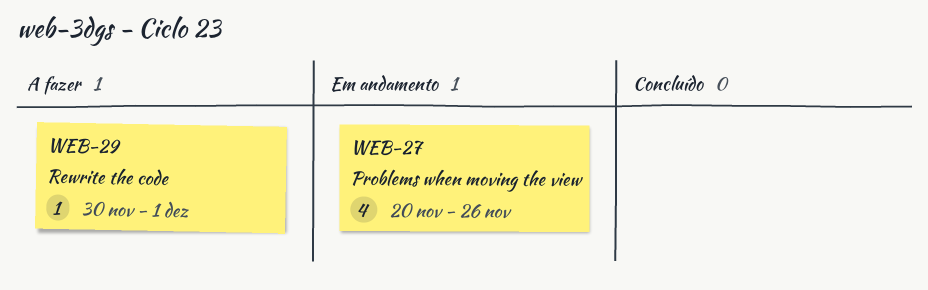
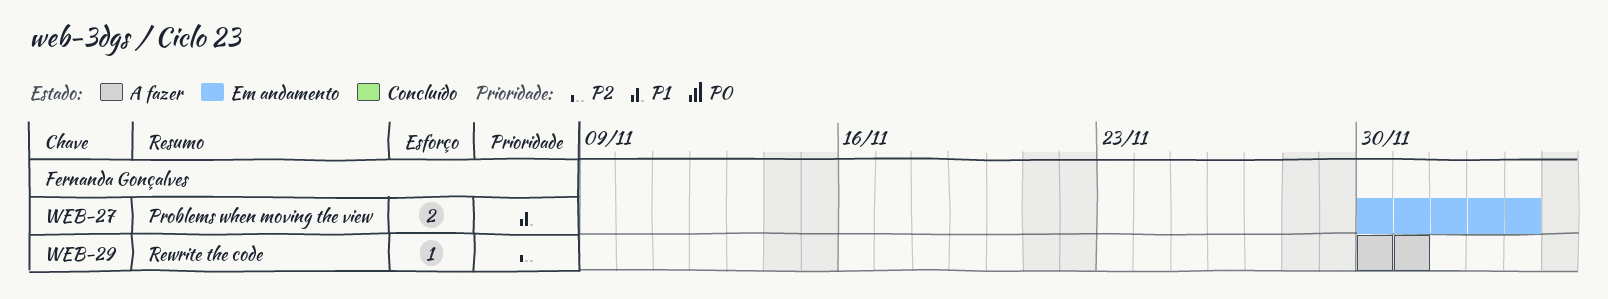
WEB-27, estimate: 4 -> 2
WEB-27, start: Nov 20 -> Nov 30
WEB-27, due: Nov 26 -> Dec 4

